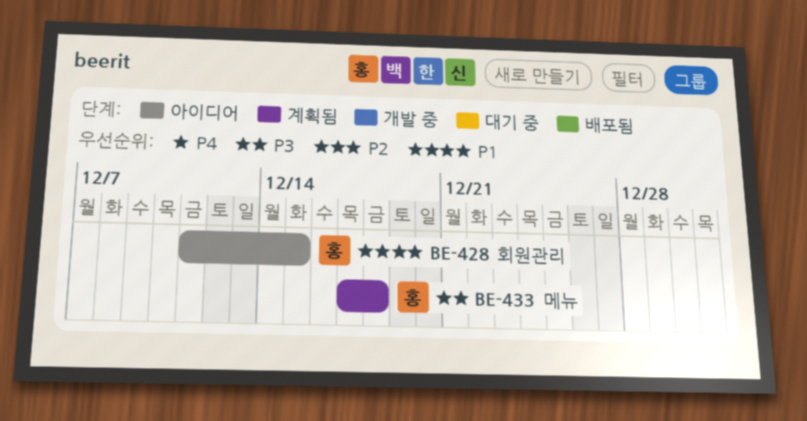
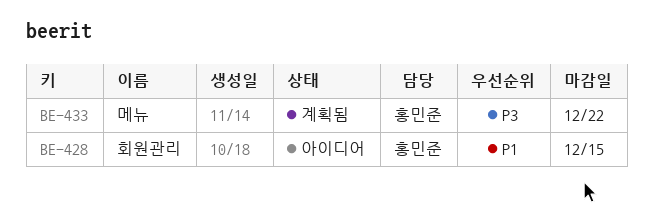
BE-433, due: Dec 18 -> Dec 22

